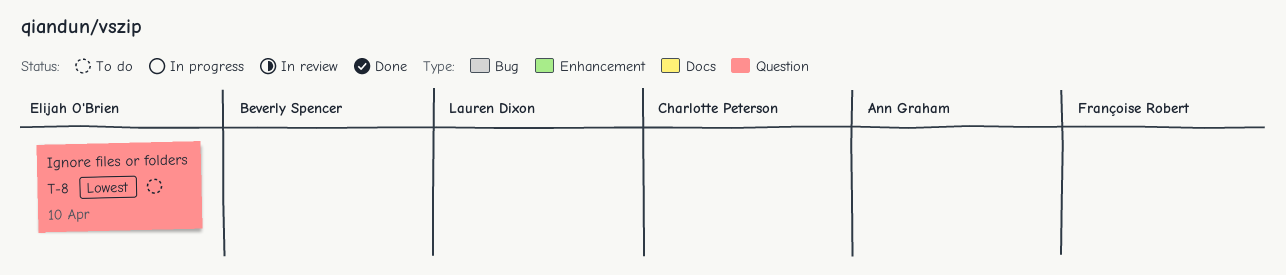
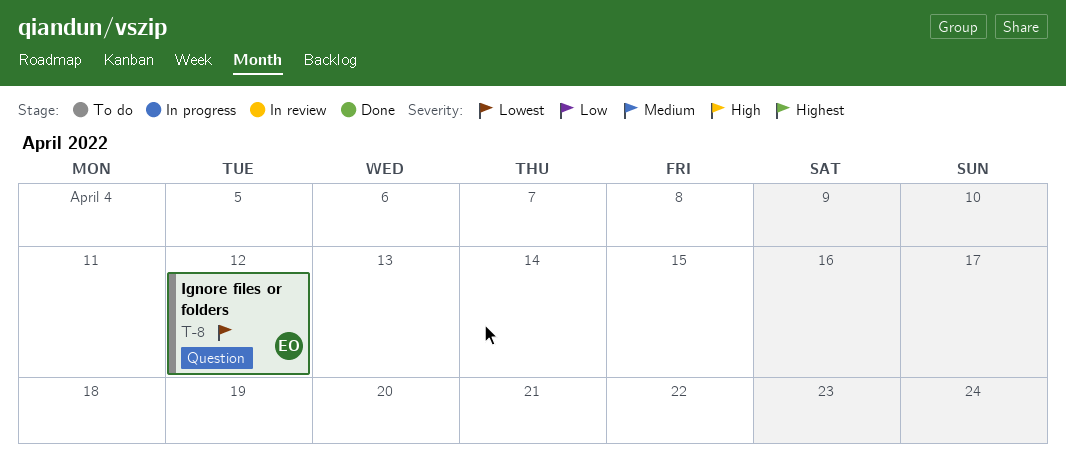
T-8, due: Apr 10 -> Apr 12

